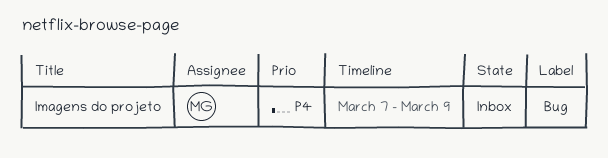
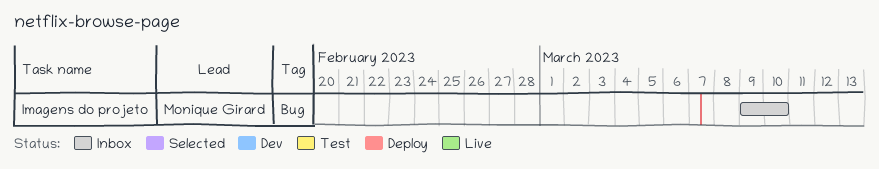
Imagens do projeto, start: Mar 7 -> Mar 9
Imagens do projeto, due: Mar 9 -> Mar 10

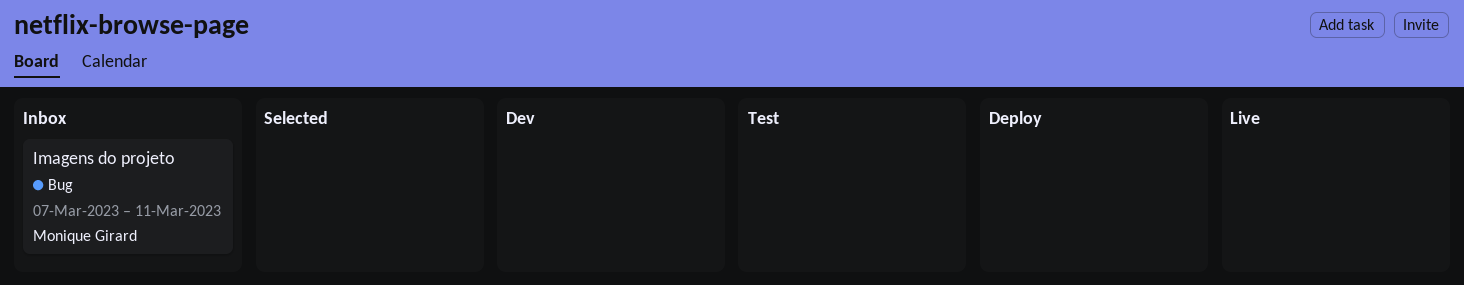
Imagens do projeto, start: Mar 9 -> Mar 7
Imagens do projeto, due: Mar 10 -> Mar 11

